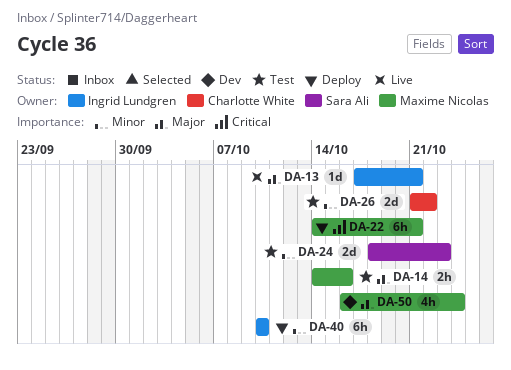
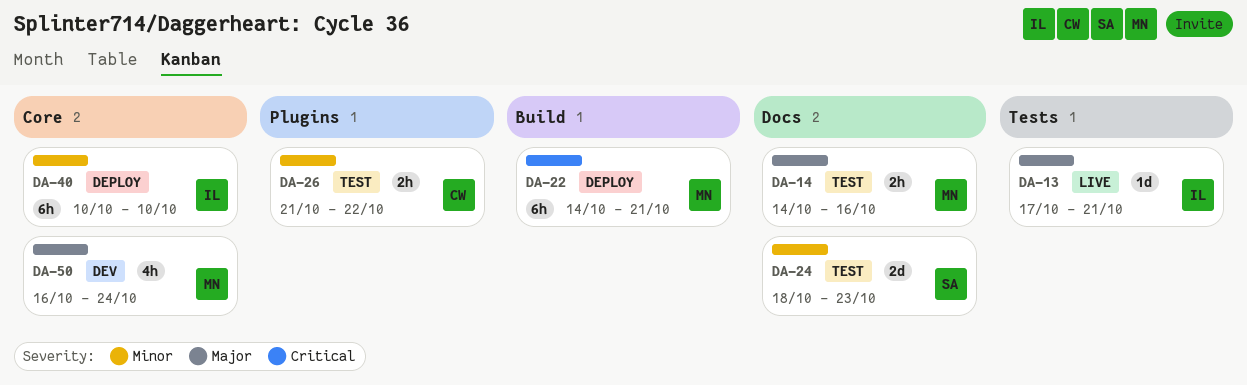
DA-26, estimate: 2d -> 2h

